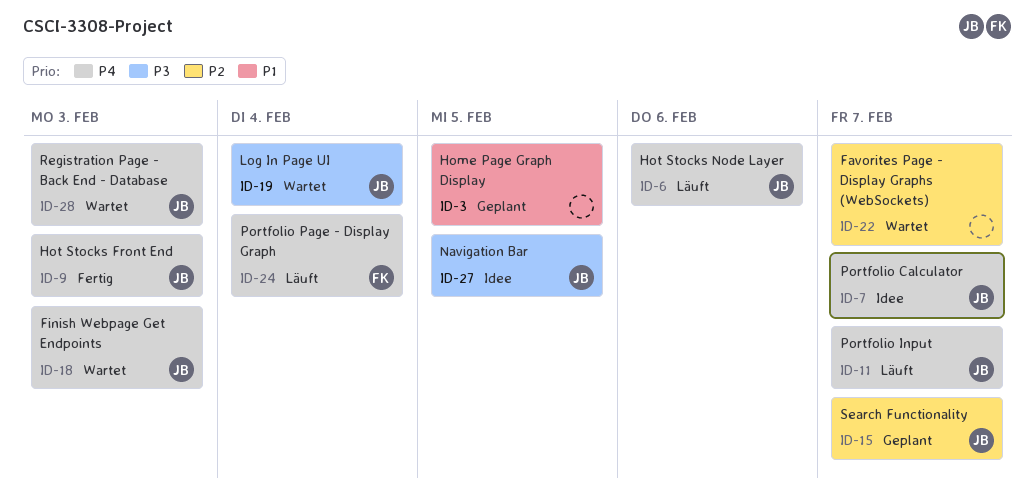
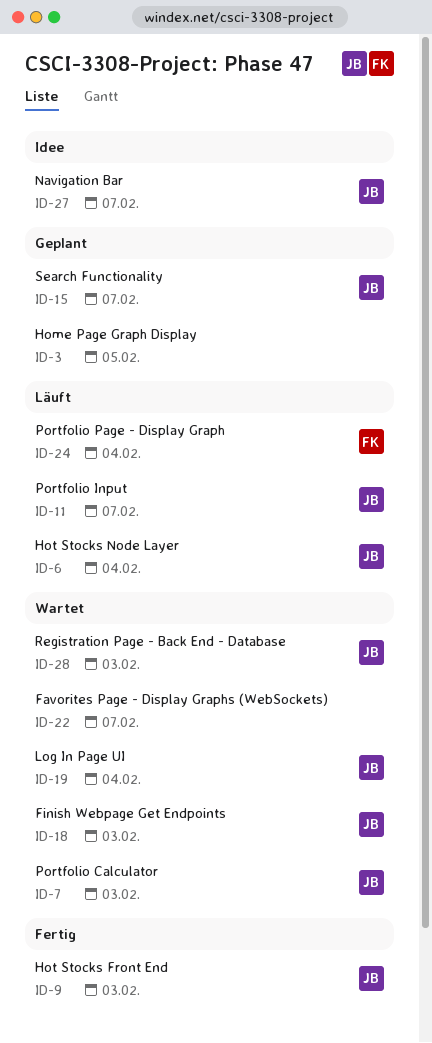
ID-6, due: Feb 6 -> Feb 4
ID-7, status: Idee -> Wartet
ID-7, due: Feb 7 -> Feb 3
ID-27, due: Feb 5 -> Feb 7

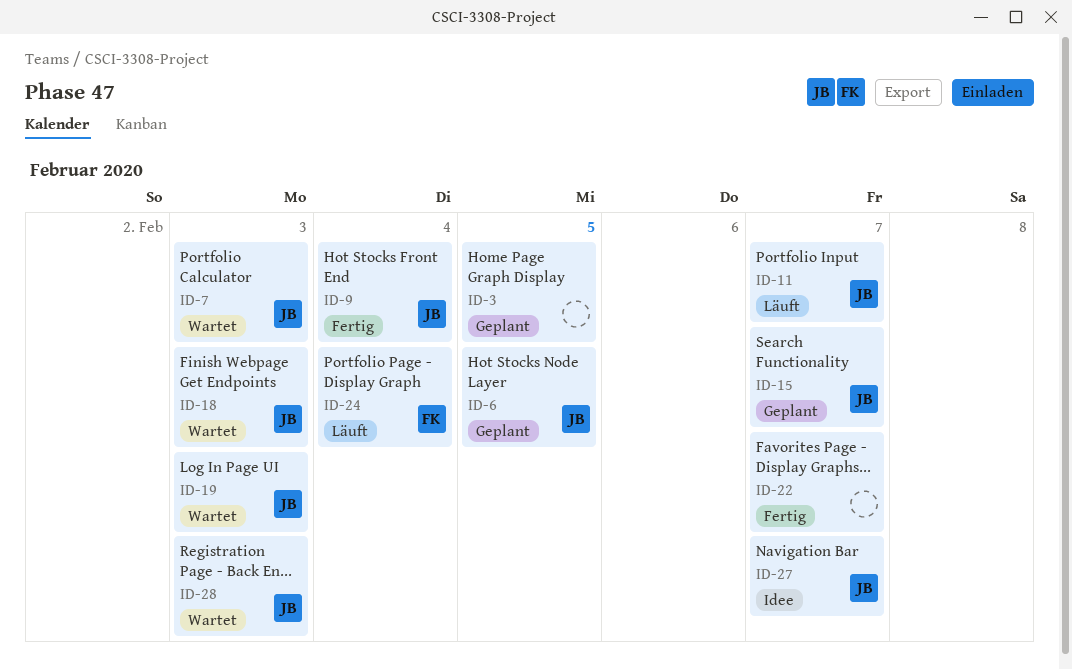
ID-6, status: Läuft -> Geplant
ID-6, due: Feb 4 -> Feb 5
ID-9, due: Feb 3 -> Feb 4
ID-19, due: Feb 4 -> Feb 3
ID-22, status: Wartet -> Fertig

